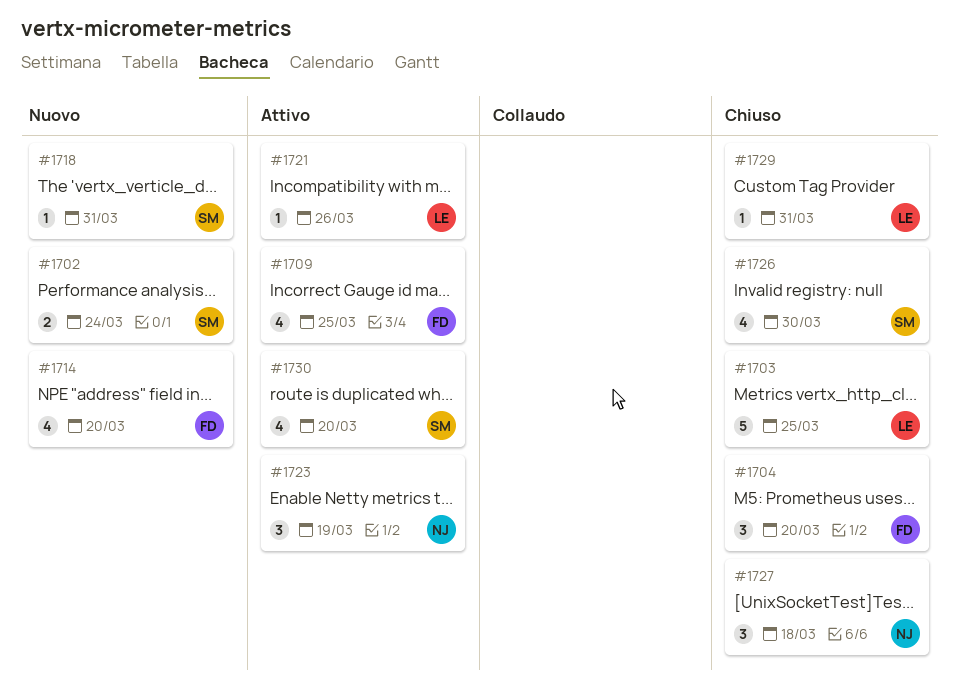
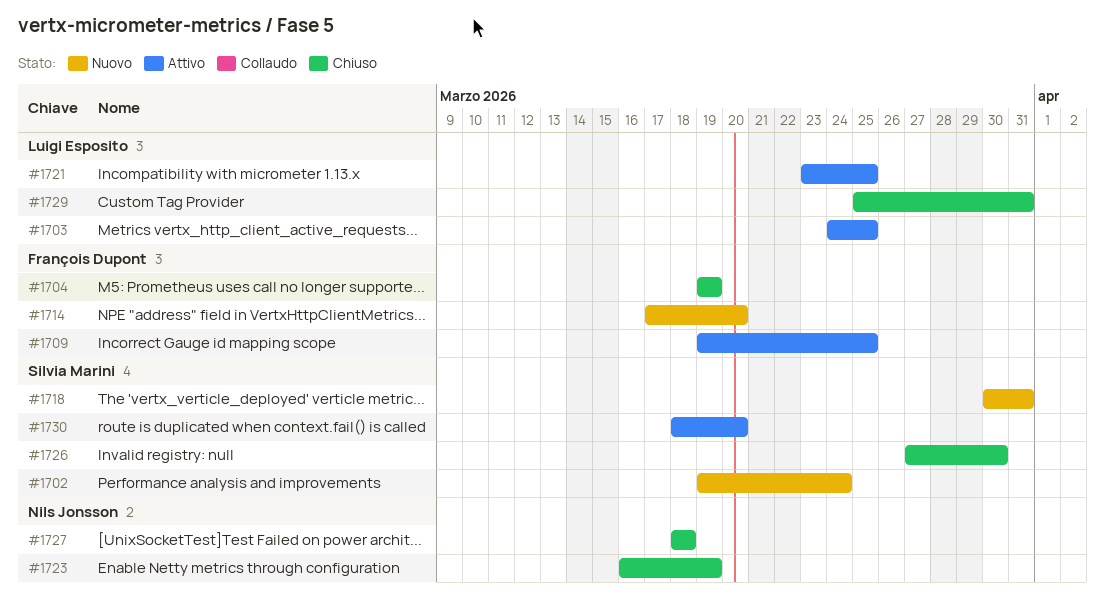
#1703, status: Chiuso -> Attivo
#1704, due: Mar 20 -> Mar 19
#1721, due: Mar 26 -> Mar 25
#1723, status: Attivo -> Chiuso

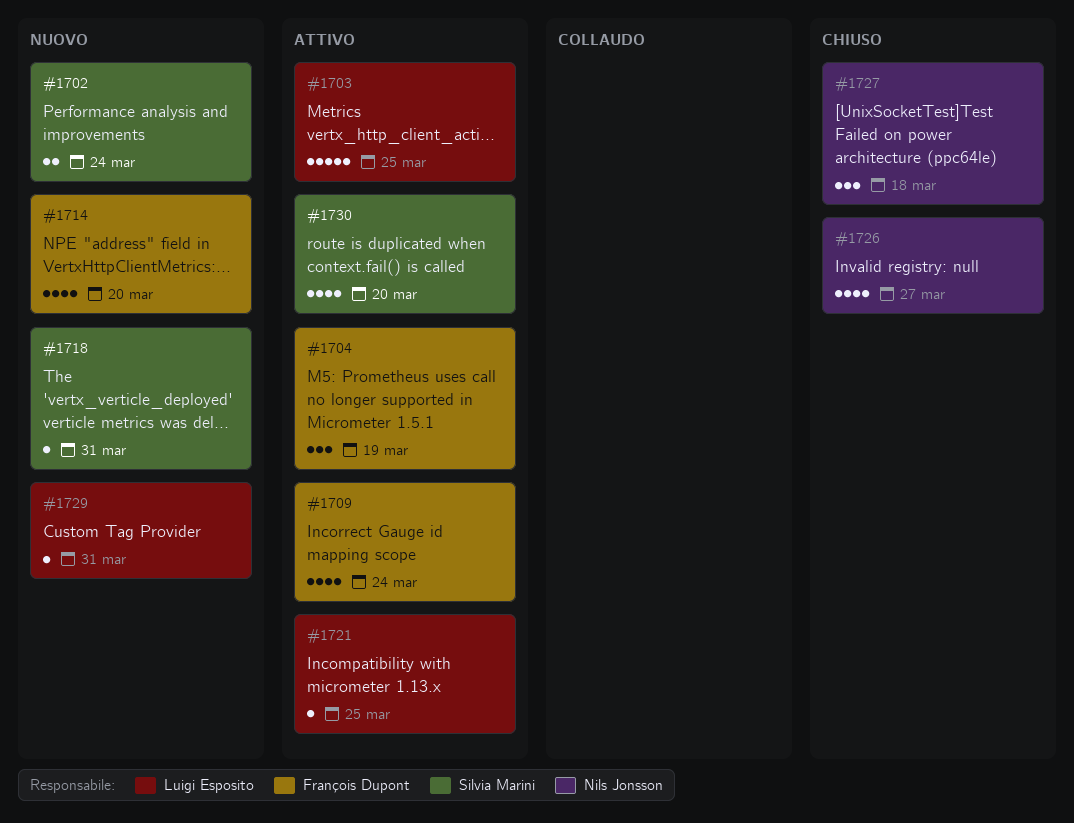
#1704, status: Chiuso -> Attivo
#1709, due: Mar 25 -> Mar 24
#1723: present -> none
#1726, owner: Silvia Marini -> Nils Jonsson
#1726, due: Mar 30 -> Mar 27
#1729, status: Chiuso -> Nuovo

